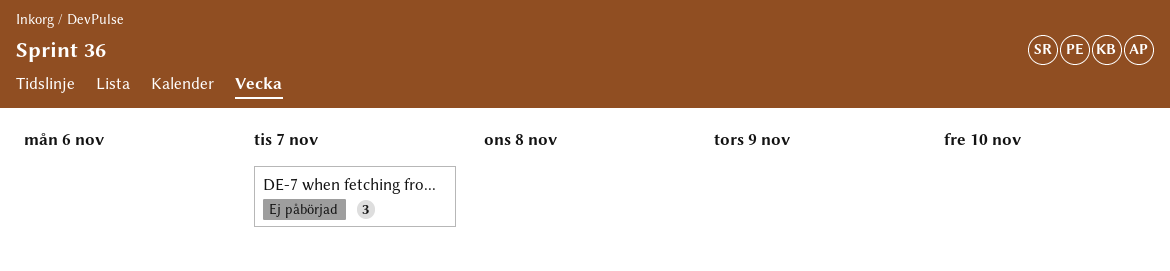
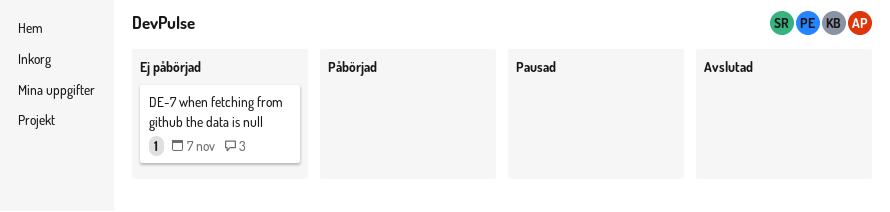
DE-7, estimate: 3 -> 1

